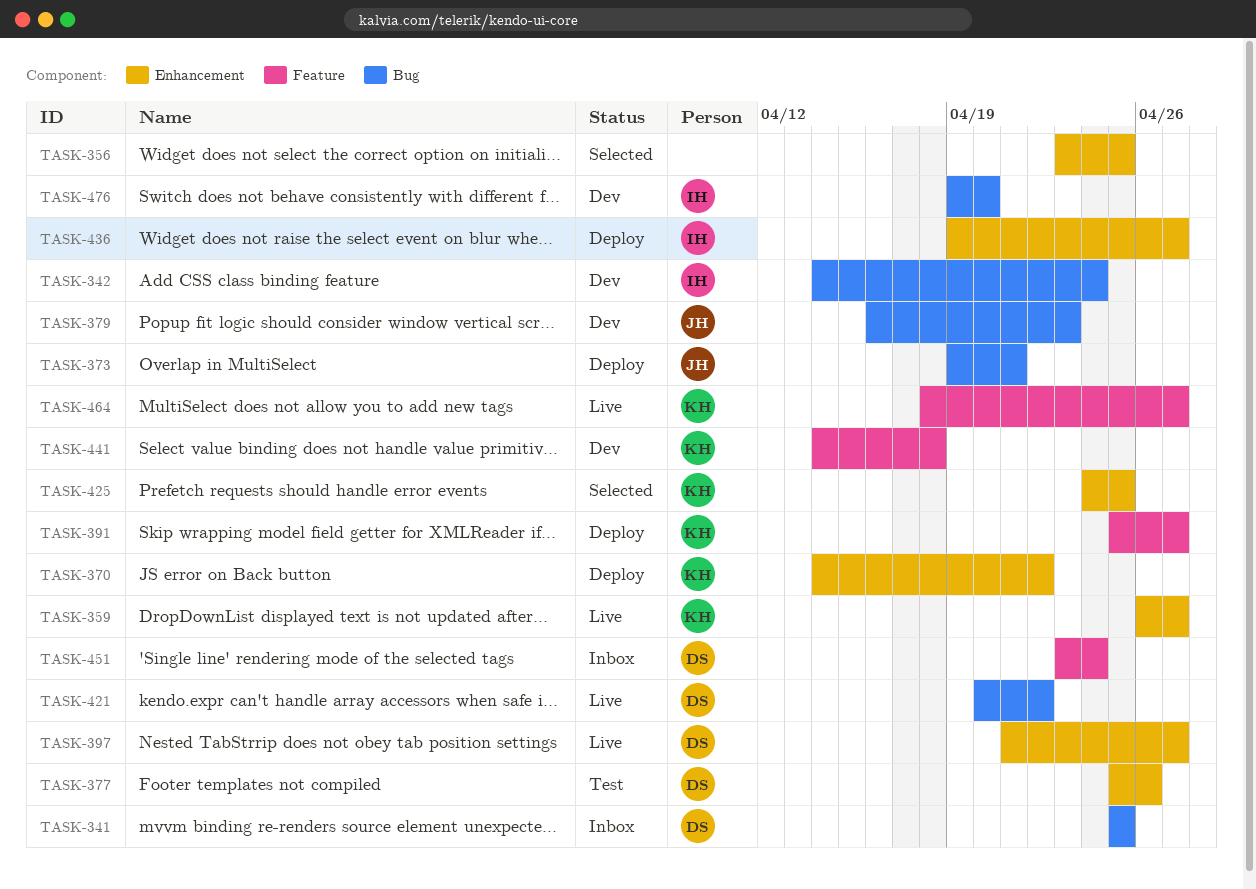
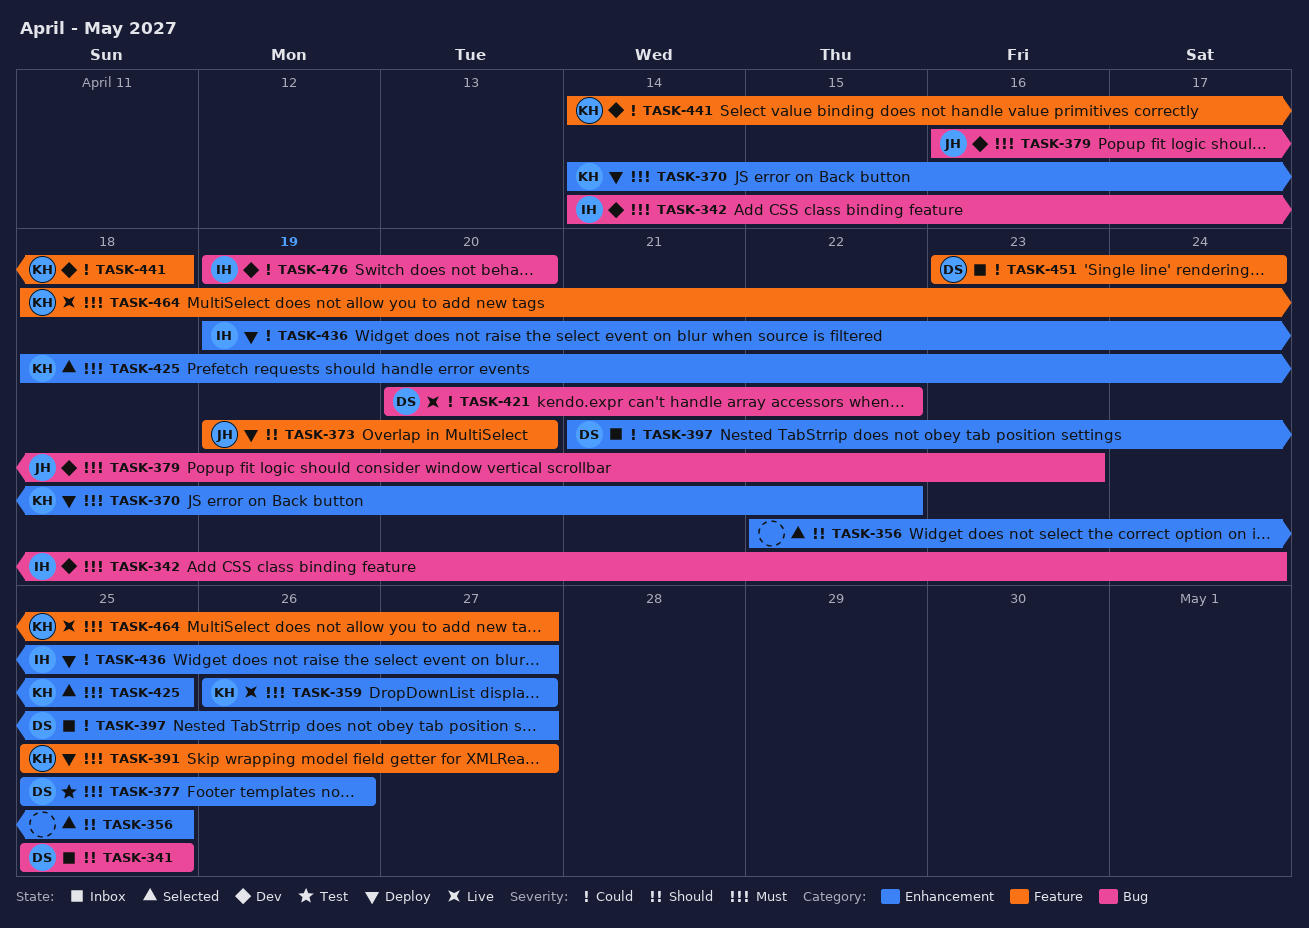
TASK-356, start: Apr 23 -> Apr 22
TASK-373, label: Bug -> Feature
TASK-373, due: Apr 21 -> Apr 20
TASK-397, status: Live -> Inbox
TASK-425, start: Apr 24 -> Apr 18

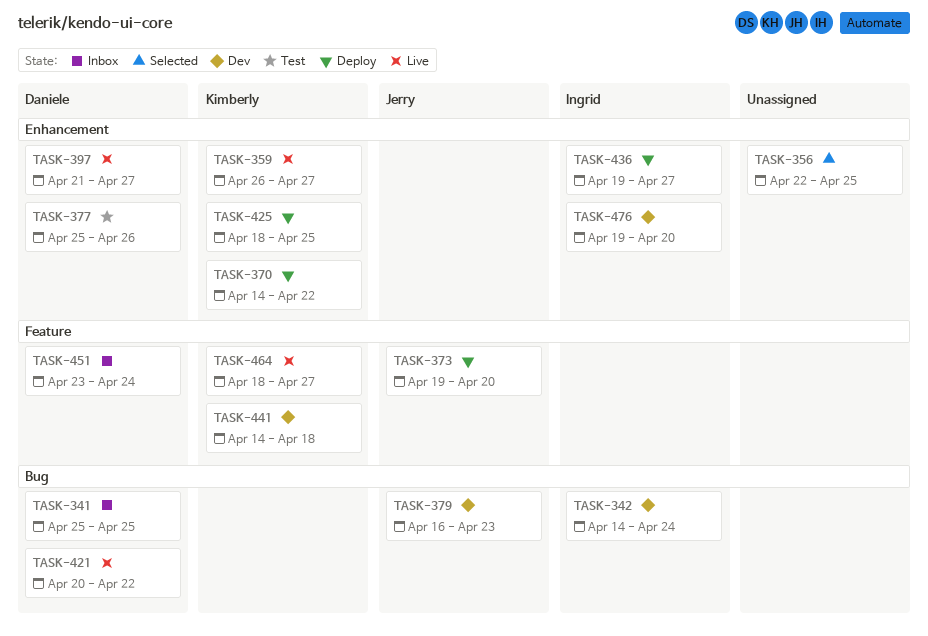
TASK-391: present -> none
TASK-397, status: Inbox -> Live
TASK-425, status: Selected -> Deploy
TASK-476, label: Bug -> Enhancement

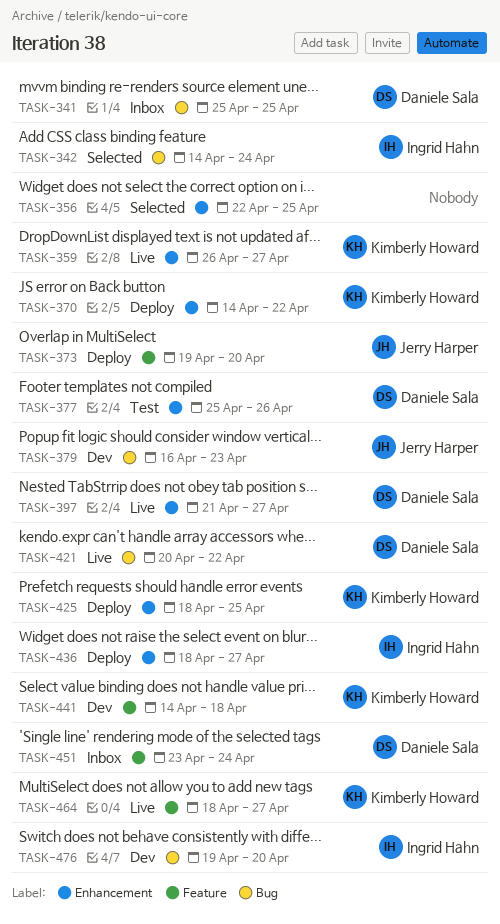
TASK-342, status: Dev -> Selected
TASK-436, start: Apr 19 -> Apr 18
TASK-476, label: Enhancement -> Bug

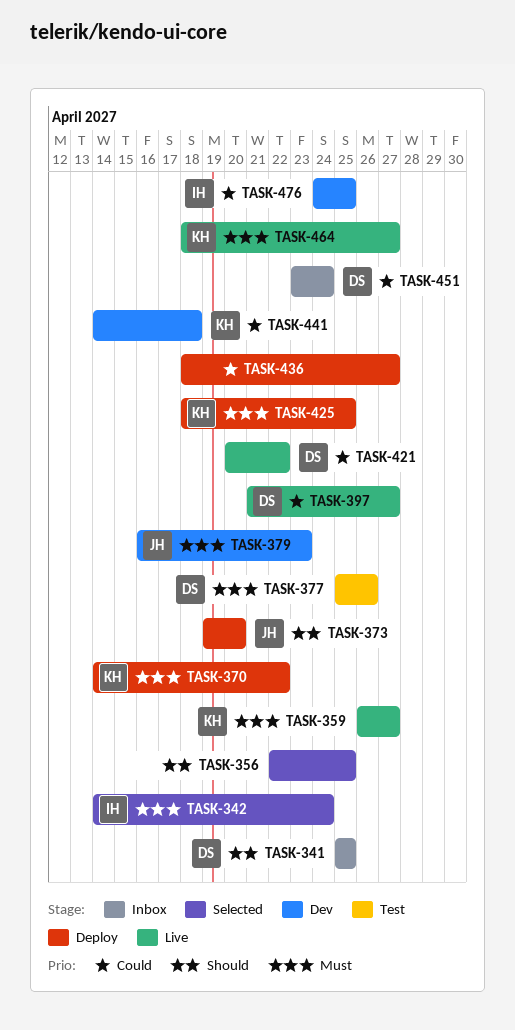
TASK-436, owner: Ingrid Hahn -> none
TASK-476, start: Apr 19 -> Apr 24
TASK-476, due: Apr 20 -> Apr 25

